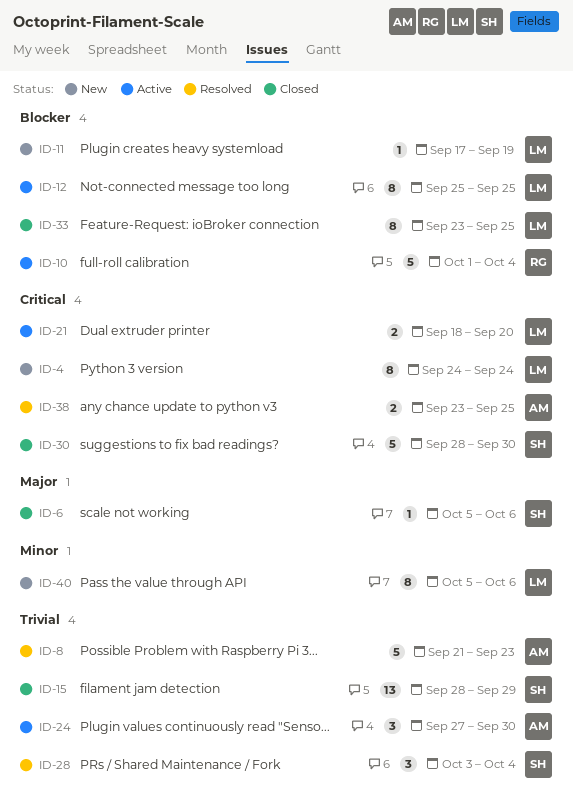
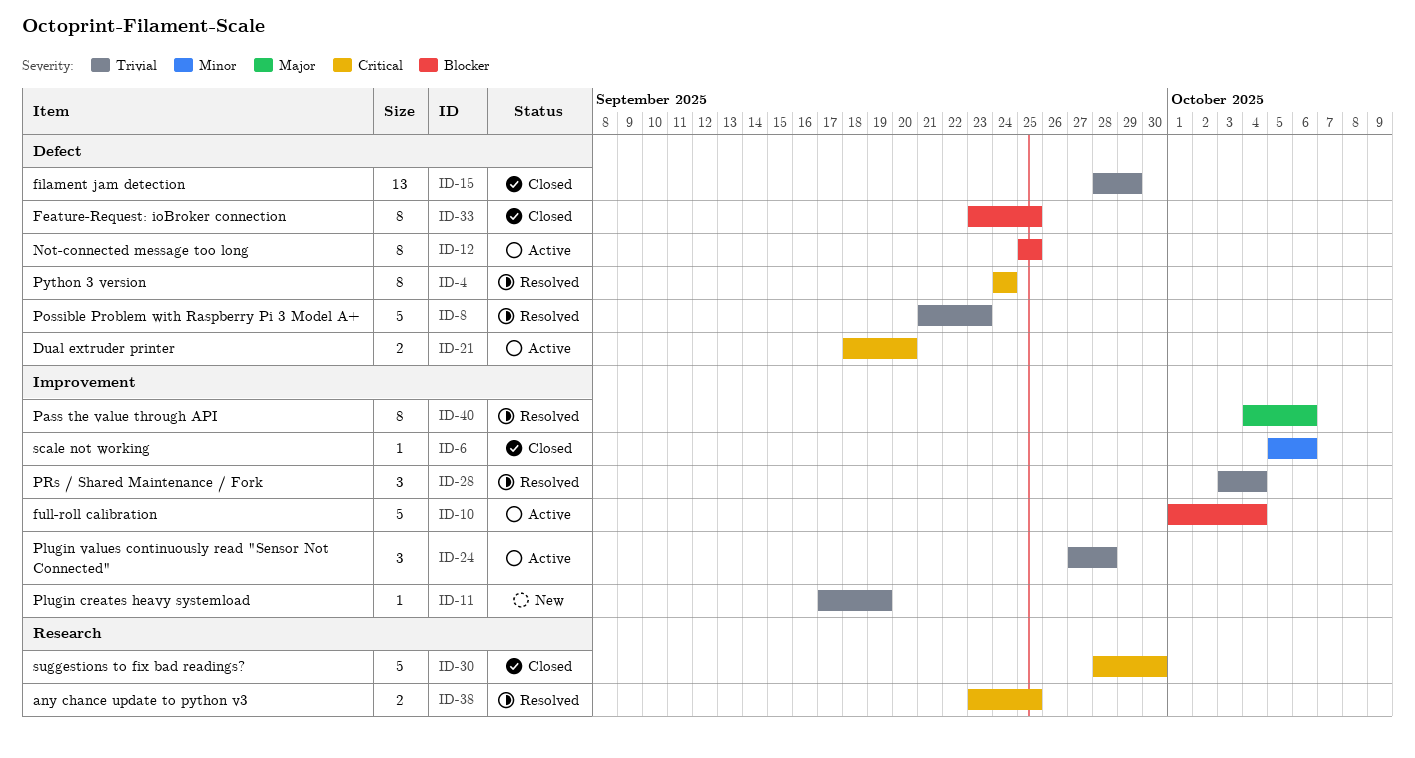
ID-4, status: New -> Resolved
ID-6, priority: Major -> Minor
ID-11, priority: Blocker -> Trivial
ID-24, due: Sep 30 -> Sep 28
ID-40, status: New -> Resolved
ID-40, priority: Minor -> Major
ID-40, start: Oct 5 -> Oct 4

